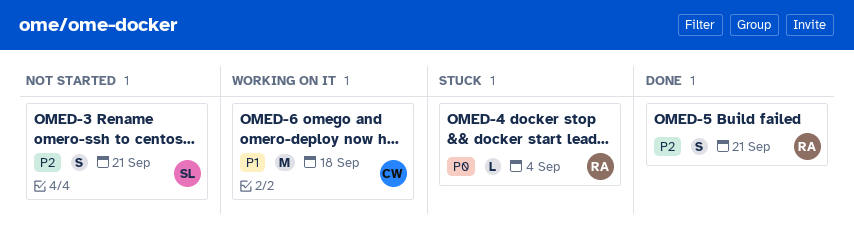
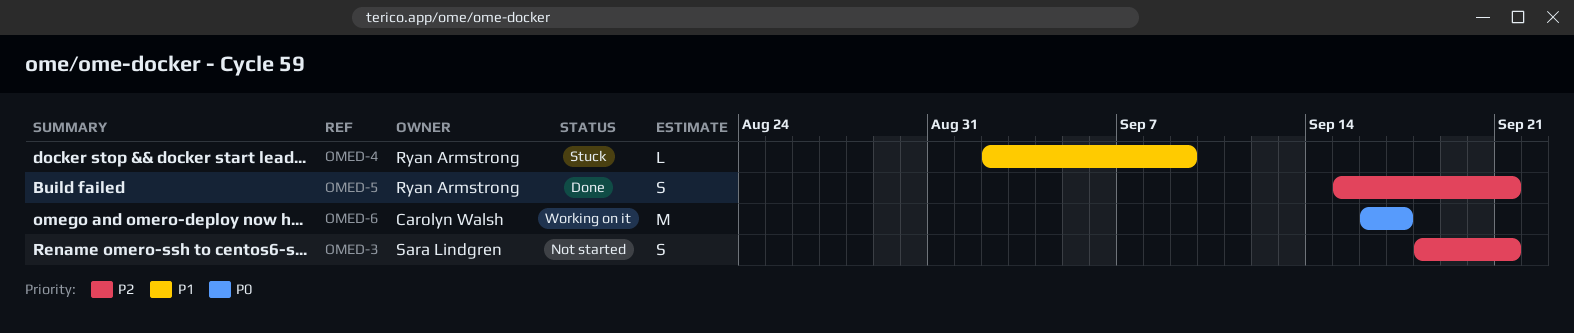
OMED-4, priority: P0 -> P1
OMED-4, due: Sep 4 -> Sep 9
OMED-6, priority: P1 -> P0
OMED-6, due: Sep 18 -> Sep 17

